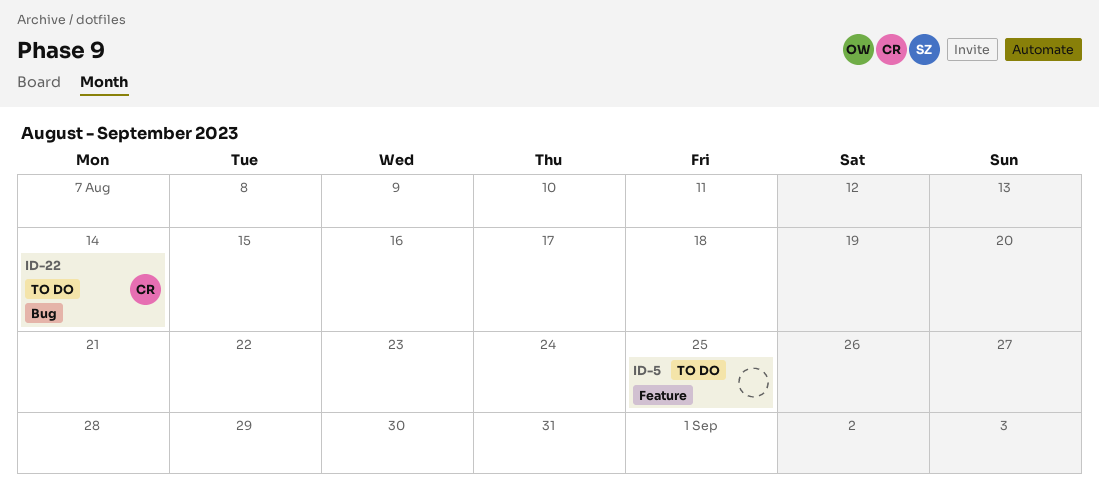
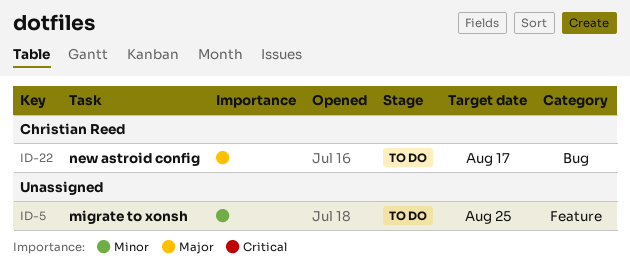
ID-22, due: Aug 14 -> Aug 17

